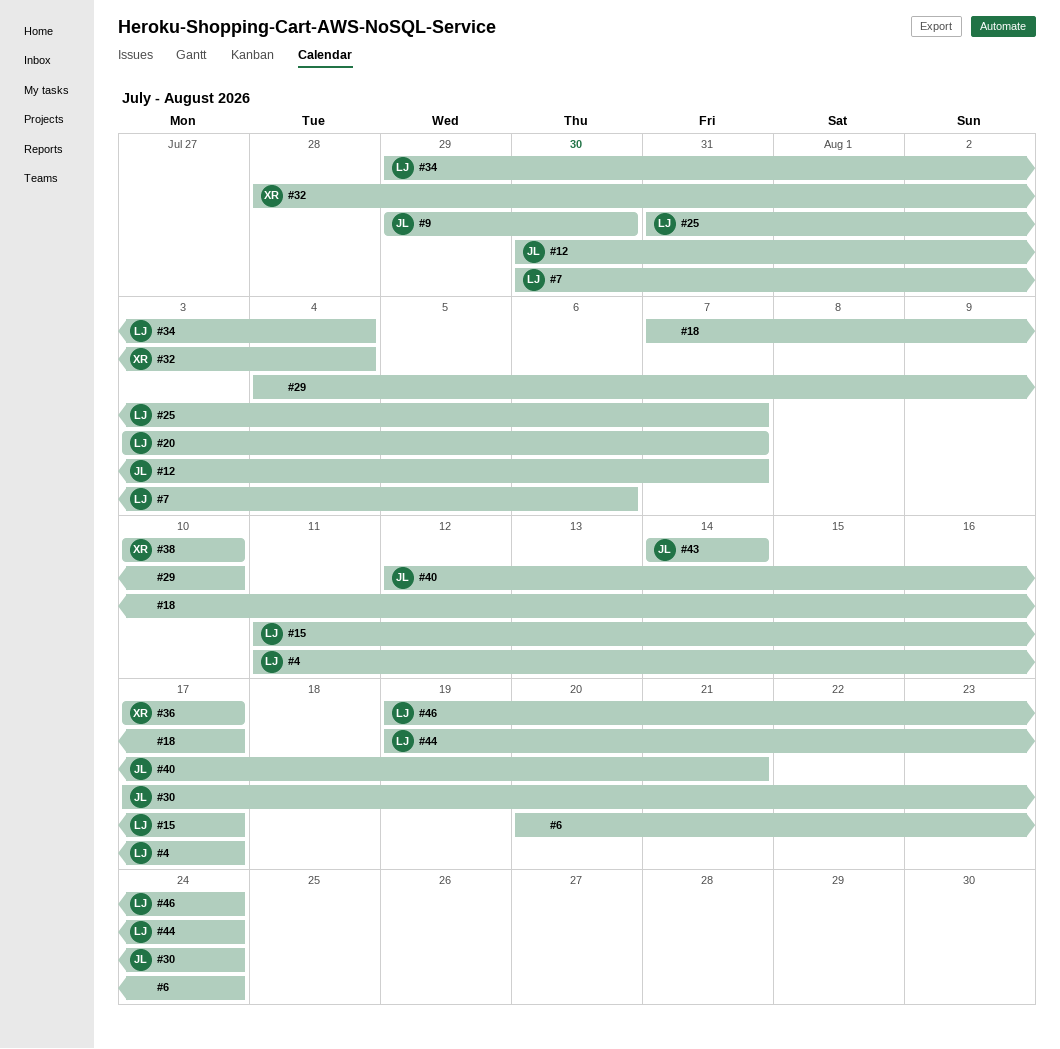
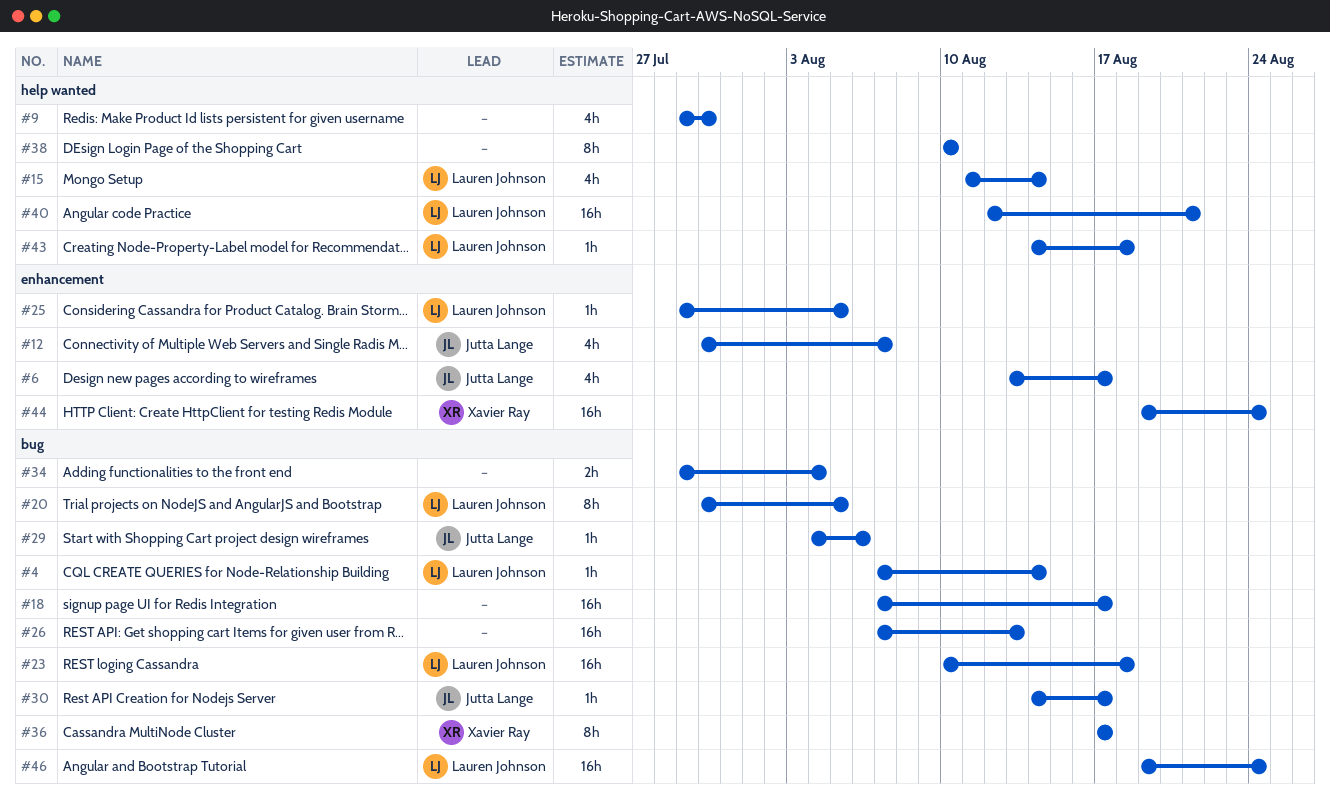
#4, start: Aug 11 -> Aug 7
#4, due: Aug 17 -> Aug 14
#6, owner: none -> Jutta Lange
#6, start: Aug 20 -> Aug 13
#6, due: Aug 24 -> Aug 17
#7: present -> none
#9, owner: Jutta Lange -> none
#15, due: Aug 17 -> Aug 14
#20, start: Aug 3 -> Jul 30
#20, due: Aug 7 -> Aug 5
#23: none -> present
#25, start: Jul 31 -> Jul 29
#25, due: Aug 7 -> Aug 5
#26: none -> present
#29, owner: none -> Jutta Lange
#29, due: Aug 10 -> Aug 6
#30, start: Aug 17 -> Aug 14
#30, due: Aug 24 -> Aug 17
#32: present -> none
#34, owner: Lauren Johnson -> none
#38, owner: Xavier Ray -> none
#40, owner: Jutta Lange -> Lauren Johnson
#43, owner: Jutta Lange -> Lauren Johnson
#43, due: Aug 14 -> Aug 18
#44, owner: Lauren Johnson -> Xavier Ray

